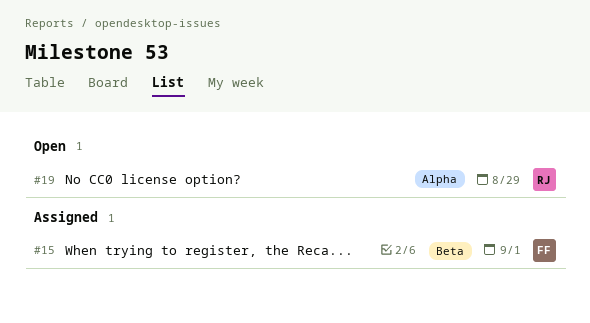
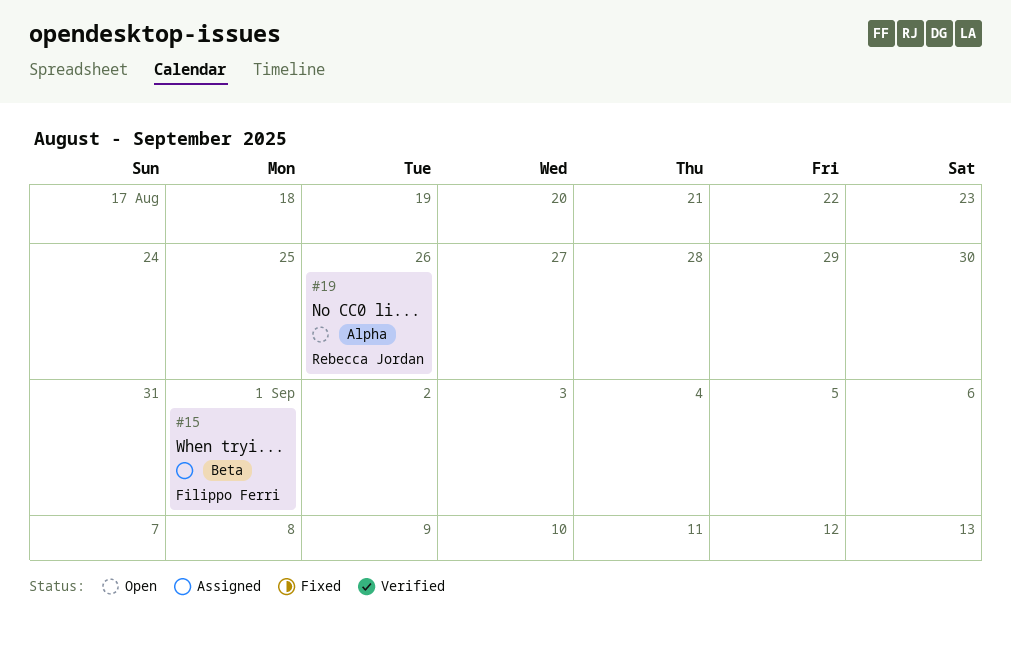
#19, due: Aug 29 -> Aug 26

